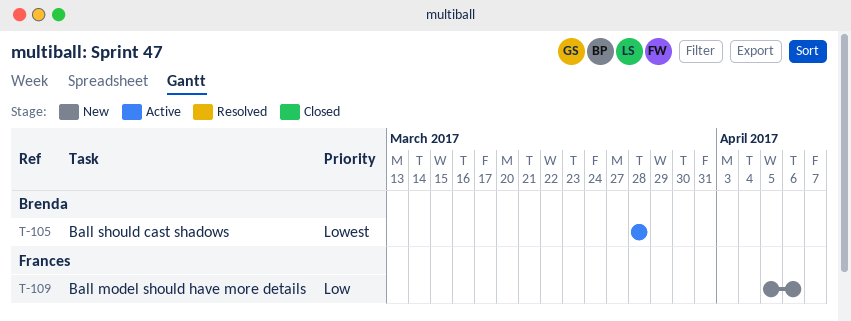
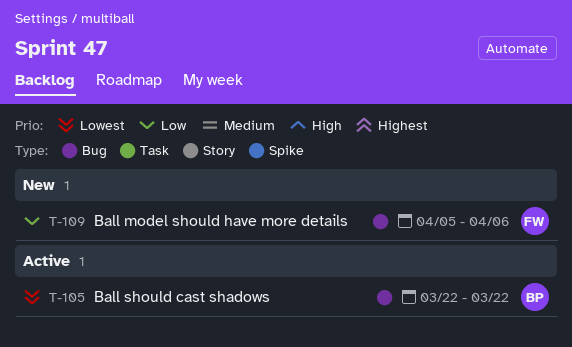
T-105, start: Mar 28 -> Mar 22
T-105, due: Mar 28 -> Mar 22

